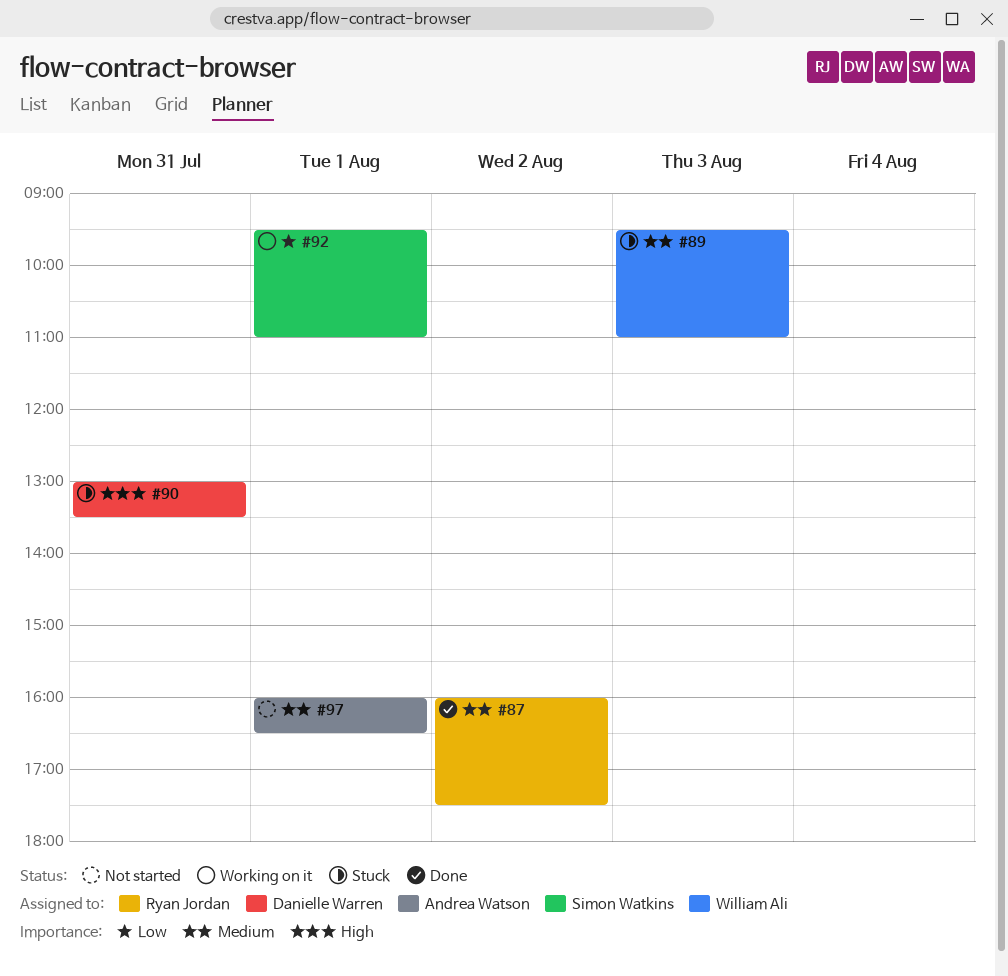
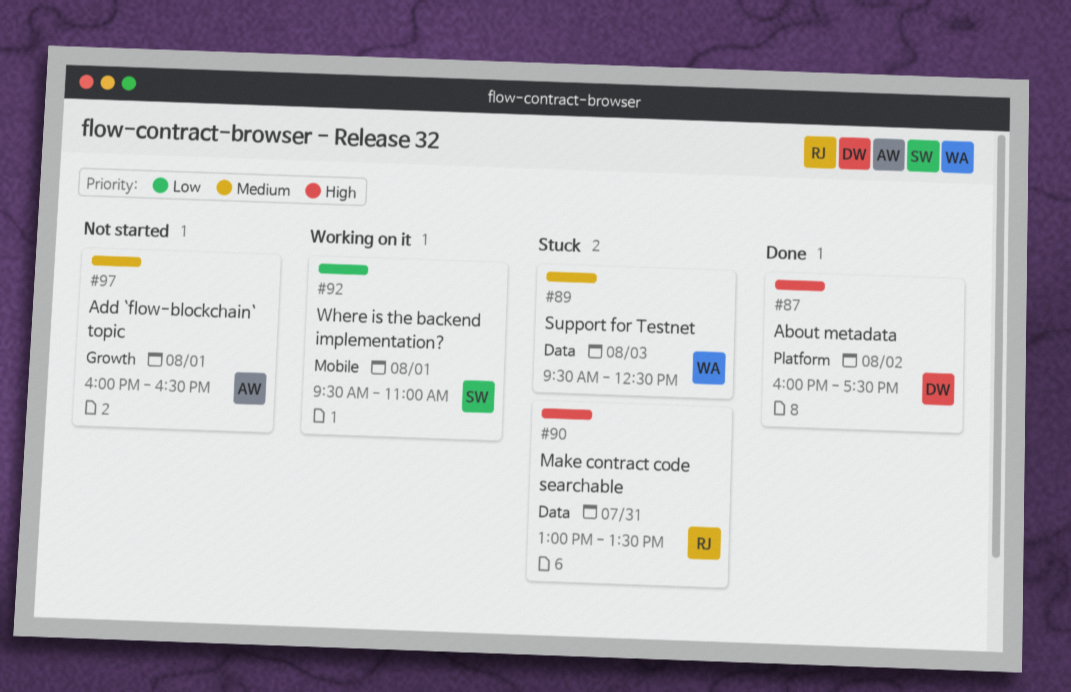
#87, owner: Ryan Jordan -> Danielle Warren
#87, priority: Medium -> High
#89, ends: 11:00 -> 12:30
#90, owner: Danielle Warren -> Ryan Jordan

